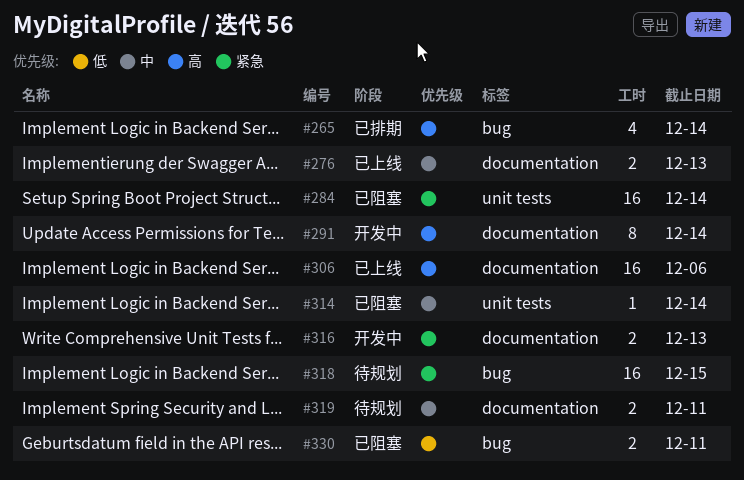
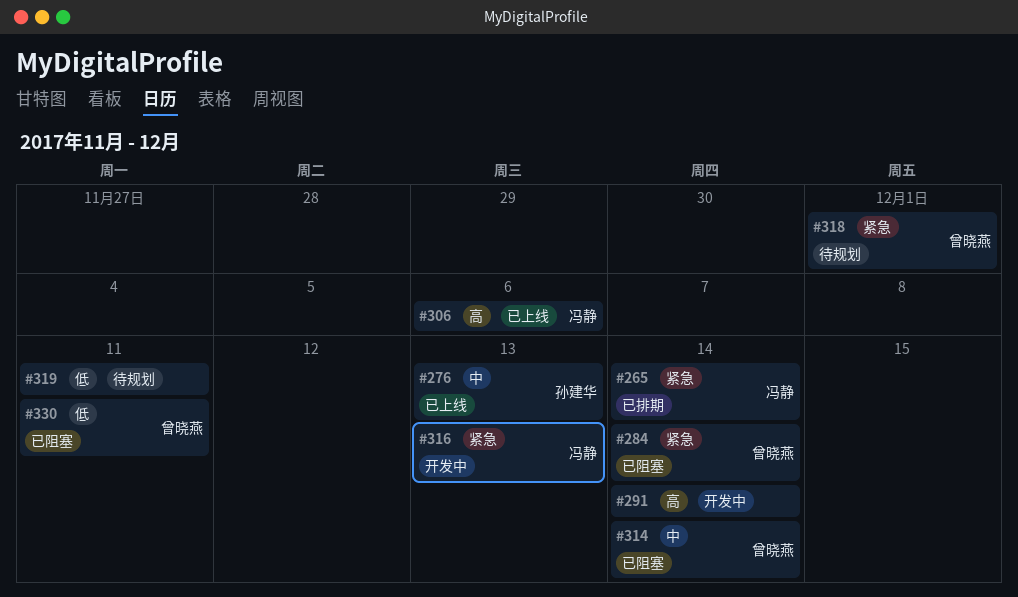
#265, priority: 高 -> 紧急
#318, due: Dec 15 -> Dec 1
#319, priority: 中 -> 低

